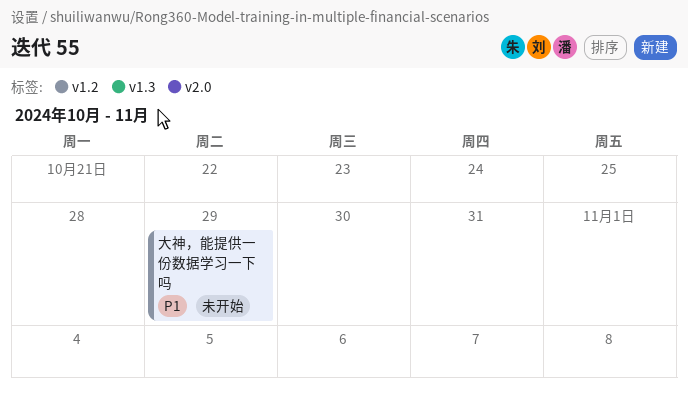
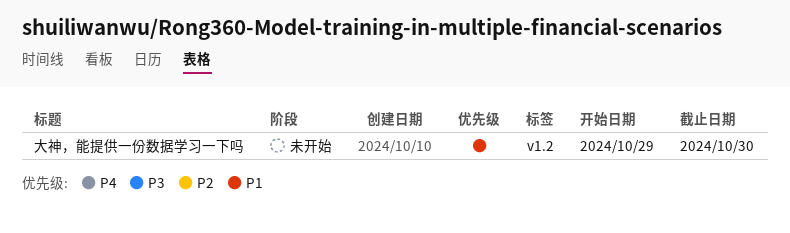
大神，能提供一份数据学习一下吗, due: Oct 29 -> Oct 30

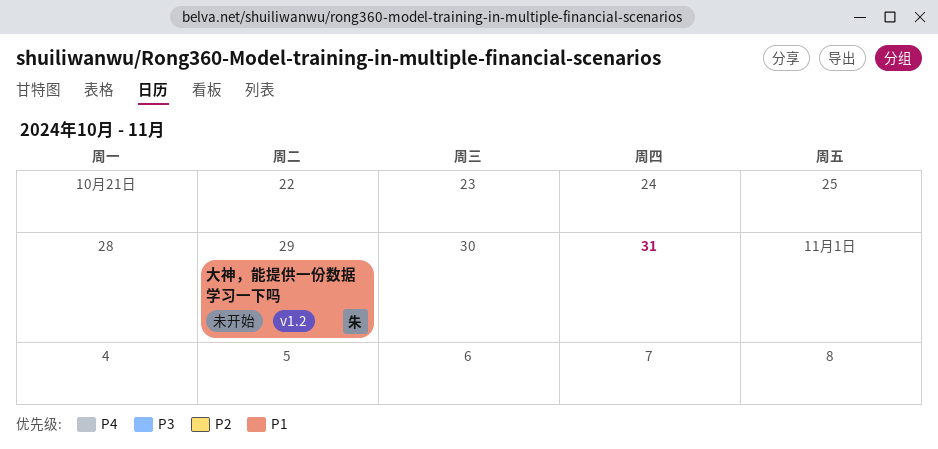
大神，能提供一份数据学习一下吗, due: Oct 30 -> Oct 29

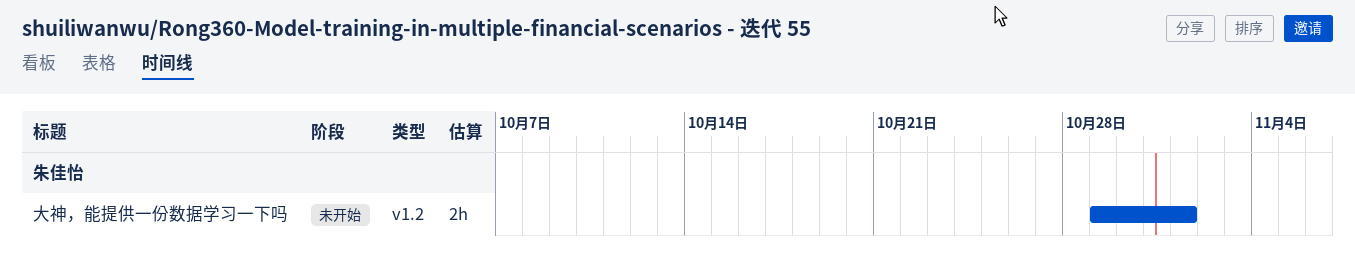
大神，能提供一份数据学习一下吗, due: Oct 29 -> Nov 1

